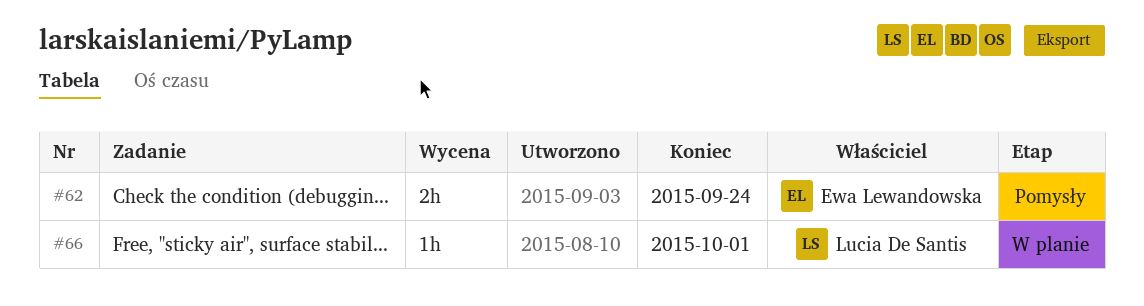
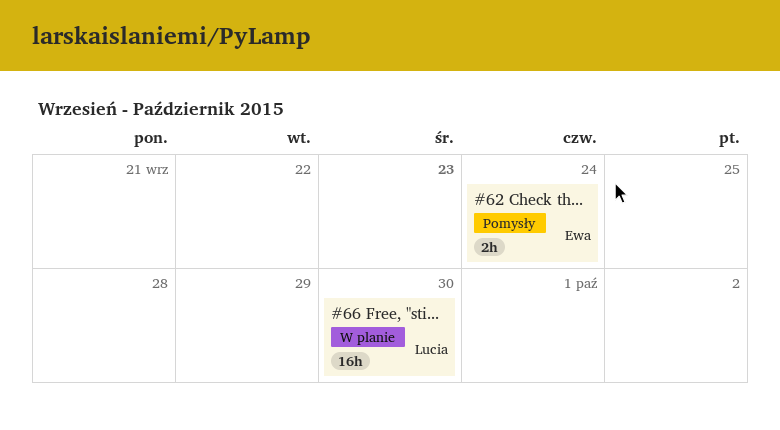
#66, estimate: 1h -> 16h
#66, due: Oct 1 -> Sep 30

